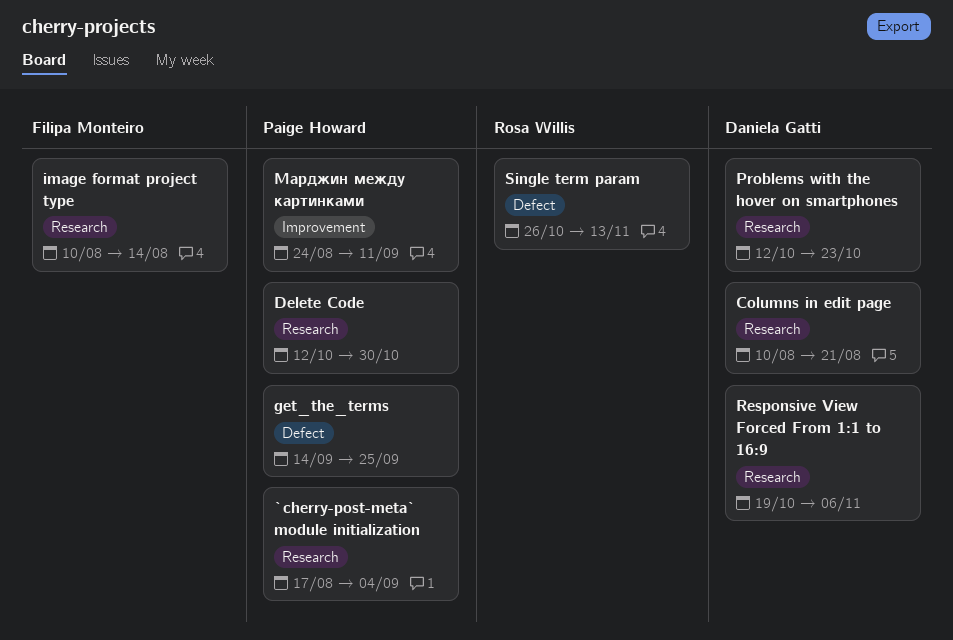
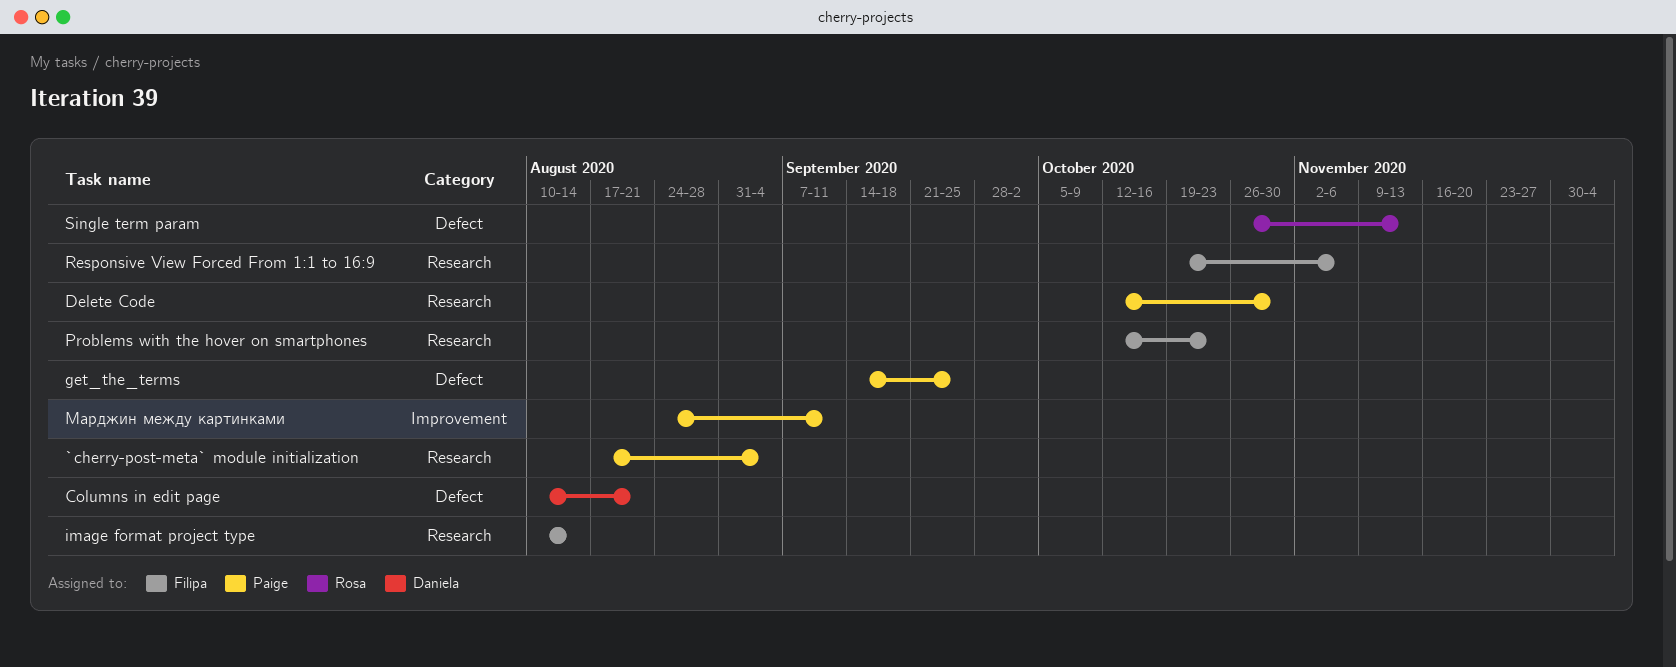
Columns in edit page, label: Research -> Defect
Problems with the hover on smartphones, owner: Daniela Gatti -> Filipa Monteiro
Responsive View Forced From 1:1 to 16:9, owner: Daniela Gatti -> Filipa Monteiro

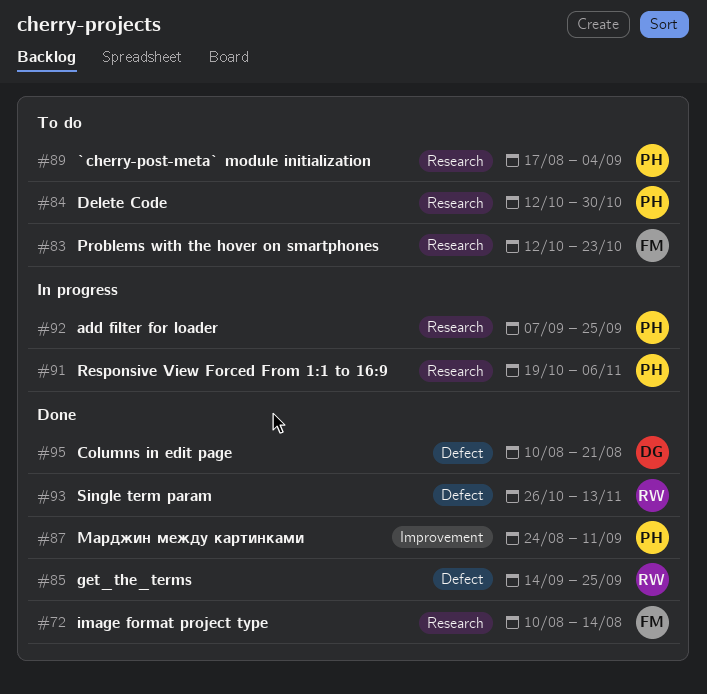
add filter for loader: none -> present
get_the_terms, owner: Paige -> Rosa
Responsive View Forced From 1:1 to 16:9, owner: Filipa -> Paige

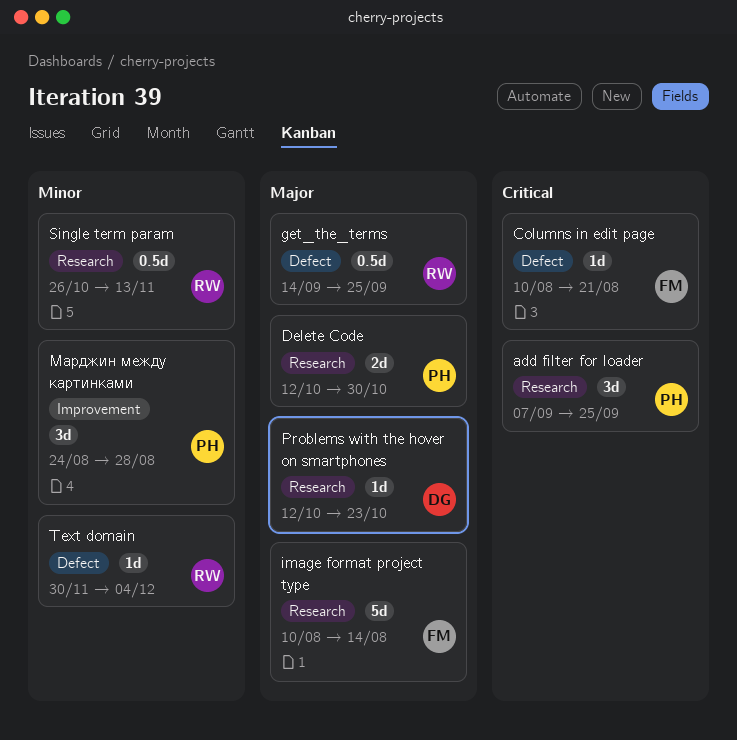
`cherry-post-meta` module initialization: present -> none
Columns in edit page, owner: DG -> FM
Problems with the hover on smartphones, owner: FM -> DG
Responsive View Forced From 1:1 to 16:9: present -> none
Single term param, label: Defect -> Research
Text domain: none -> present
Марджин между картинками, due: Sep 11 -> Aug 28

